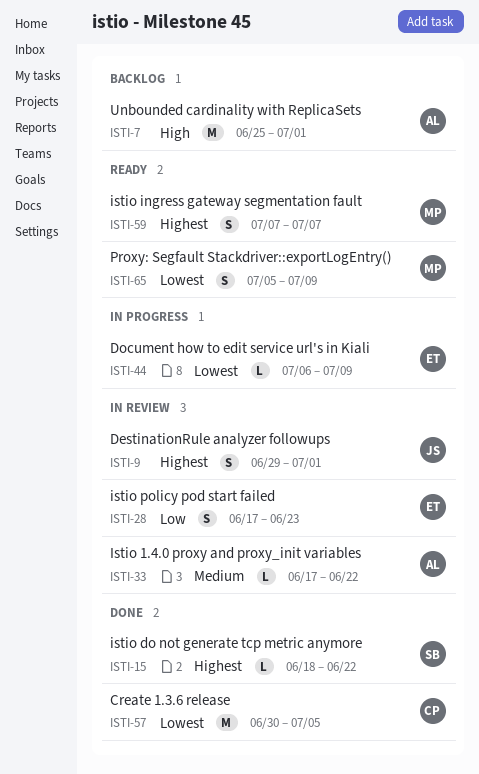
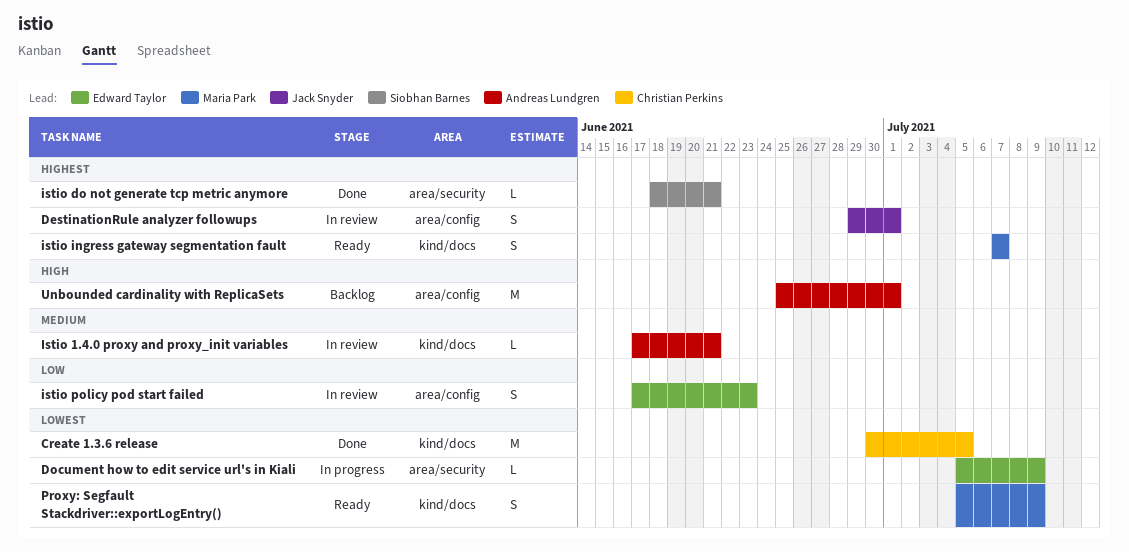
Document how to edit service url's in Kiali, start: Jul 6 -> Jul 5
Istio 1.4.0 proxy and proxy_init variables, due: Jun 22 -> Jun 21
istio do not generate tcp metric anymore, due: Jun 22 -> Jun 21

